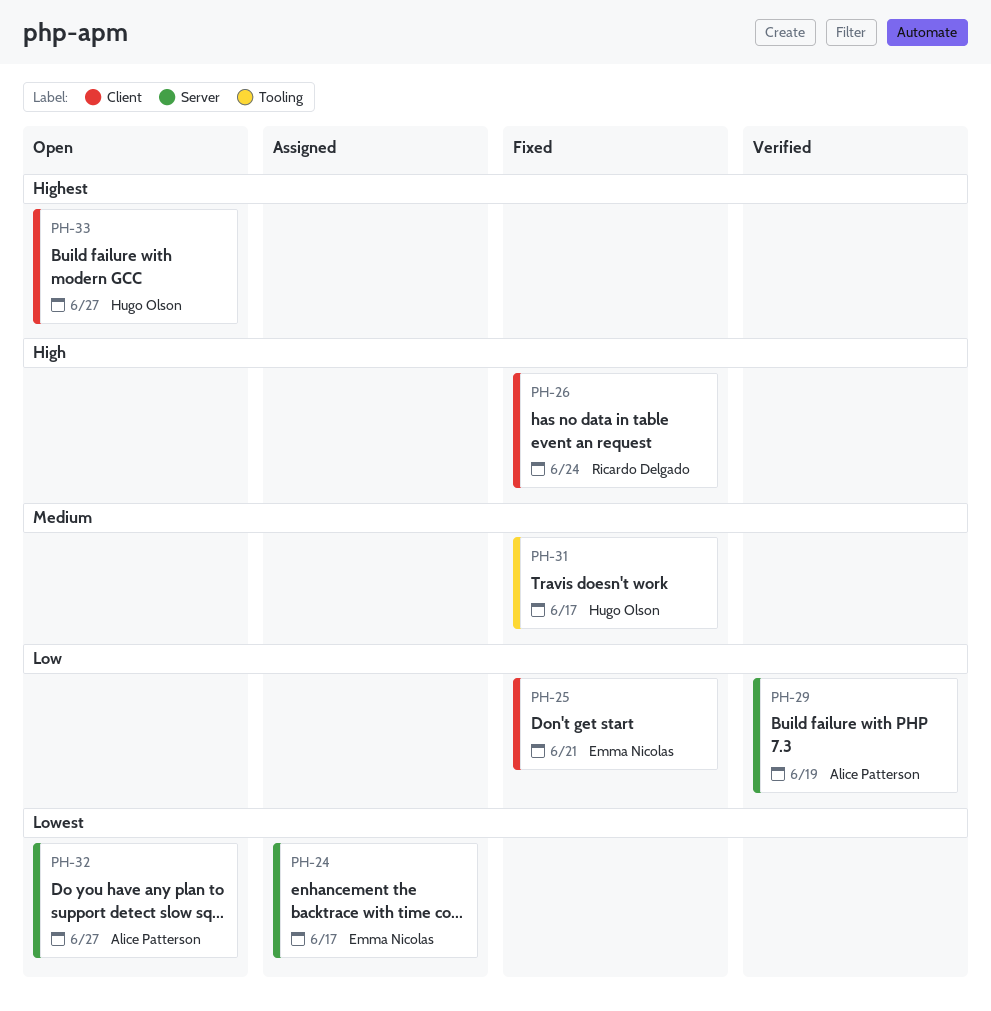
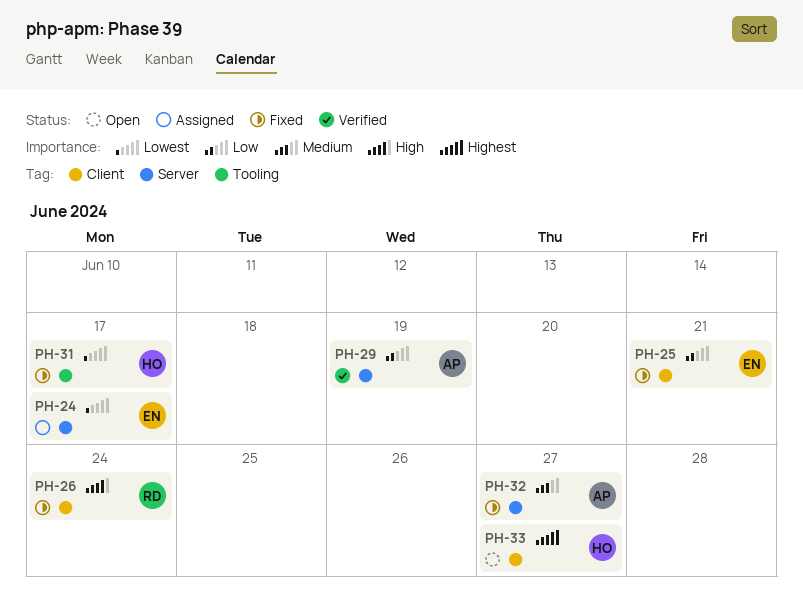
PH-31, priority: Medium -> Lowest
PH-32, status: Open -> Fixed
PH-32, priority: Lowest -> Medium

